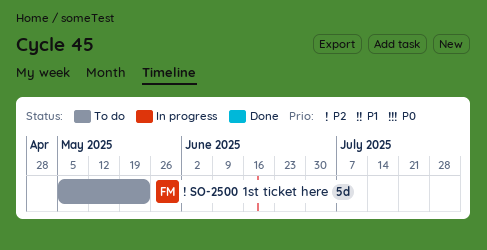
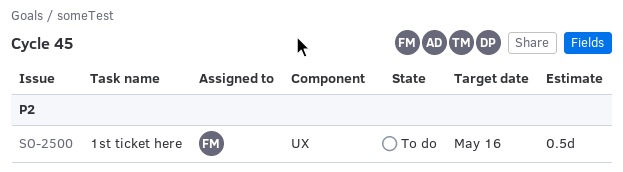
SO-2500, estimate: 5d -> 0.5d
SO-2500, due: May 23 -> May 16

